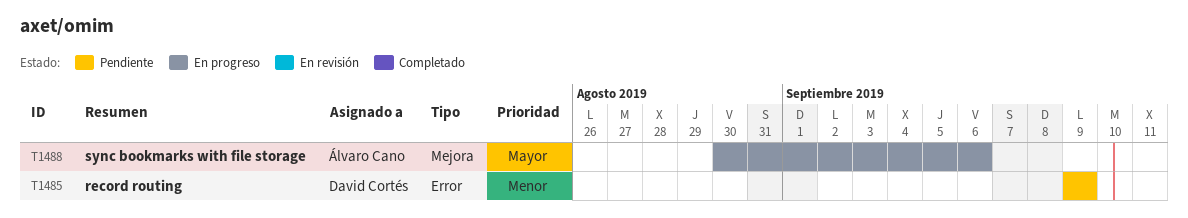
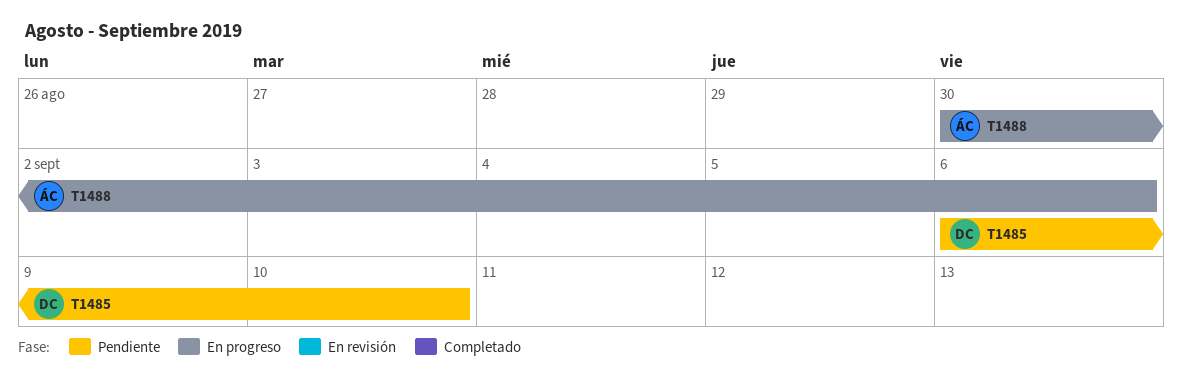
T1485, start: Sep 9 -> Sep 6
T1485, due: Sep 9 -> Sep 10

